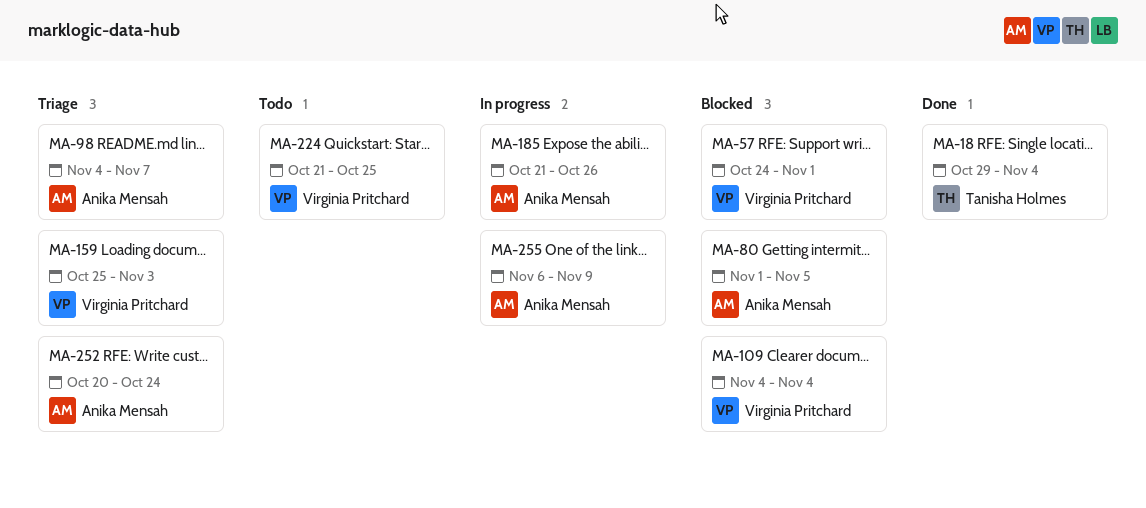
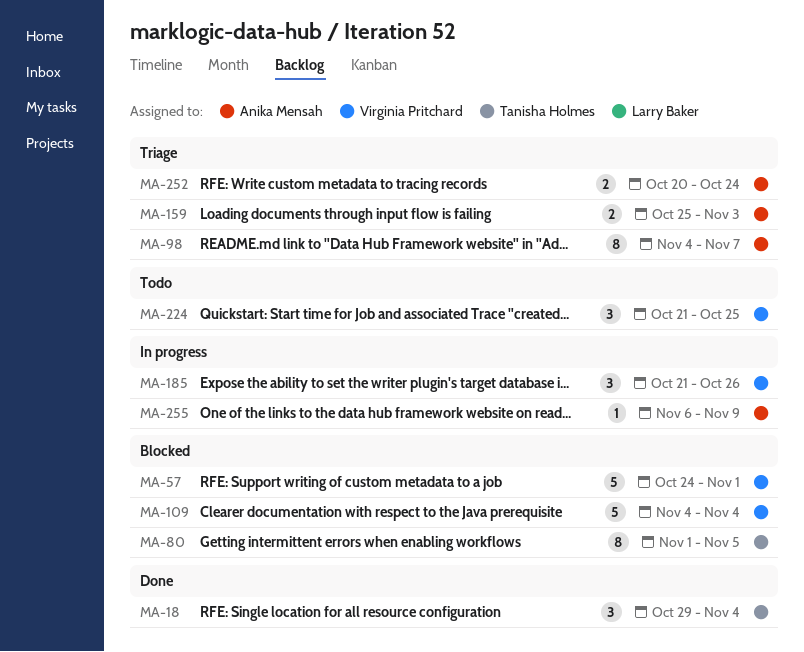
MA-80, owner: Anika Mensah -> Tanisha Holmes
MA-159, owner: Virginia Pritchard -> Anika Mensah
MA-185, owner: Anika Mensah -> Virginia Pritchard

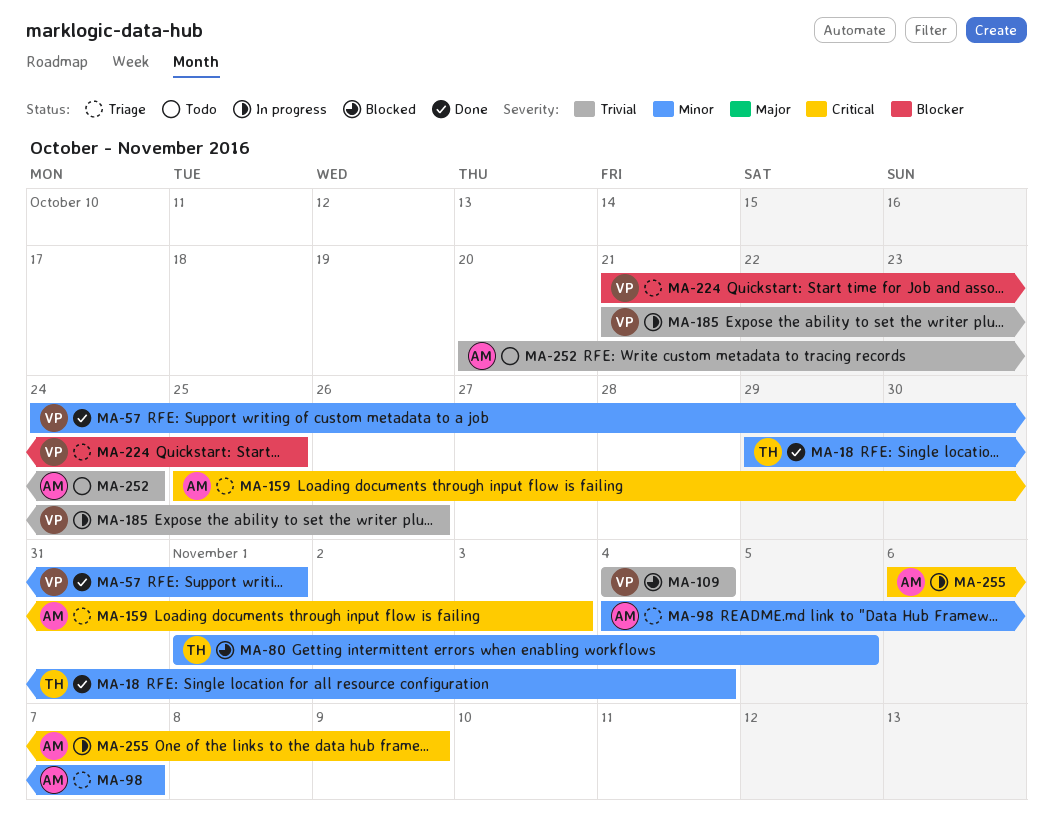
MA-57, status: Blocked -> Done
MA-224, status: Todo -> Triage
MA-252, status: Triage -> Todo

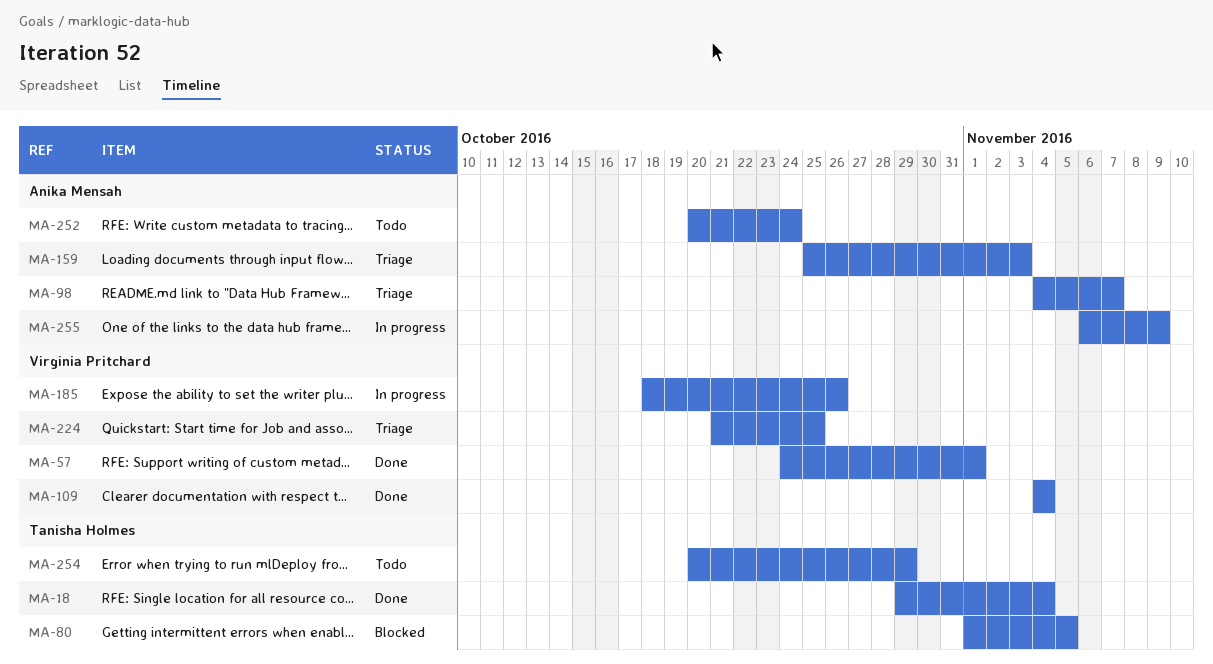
MA-109, status: Blocked -> Done
MA-185, start: Oct 21 -> Oct 18
MA-254: none -> present

